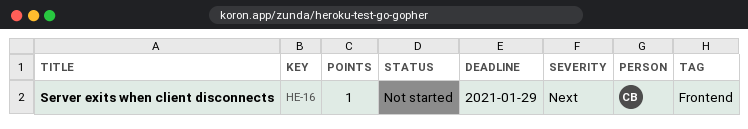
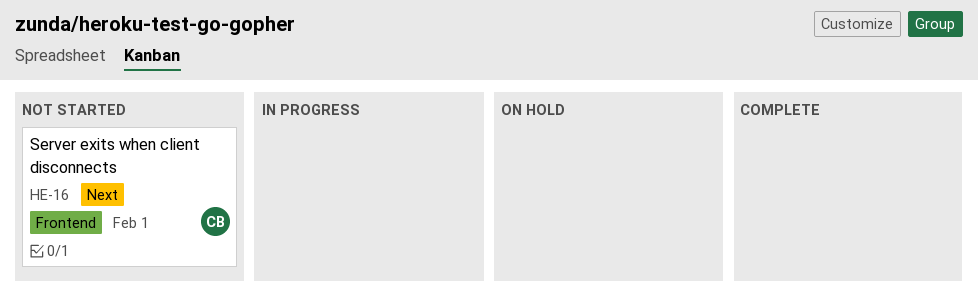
HE-16, due: Jan 29 -> Feb 1

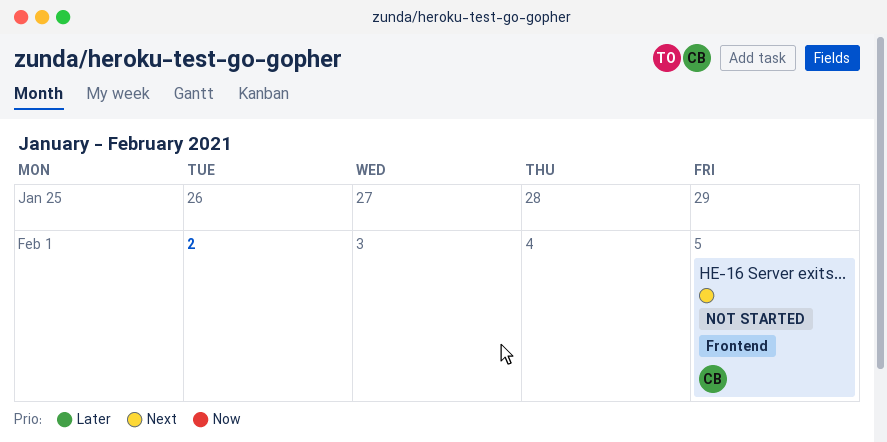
HE-16, due: Feb 1 -> Feb 5

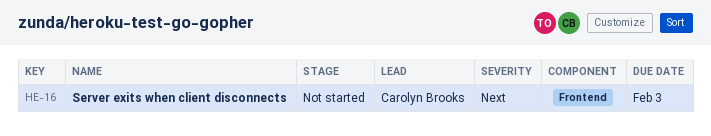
HE-16, due: Feb 5 -> Feb 3

